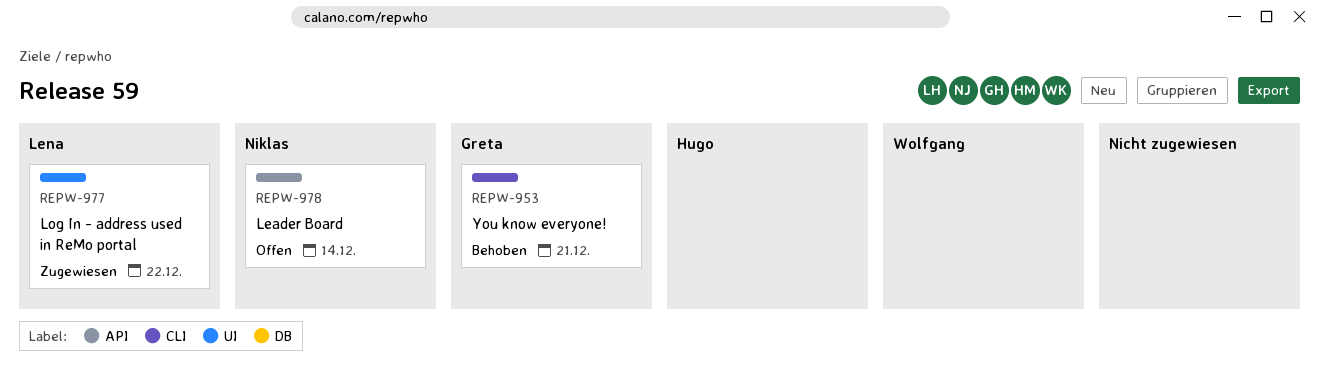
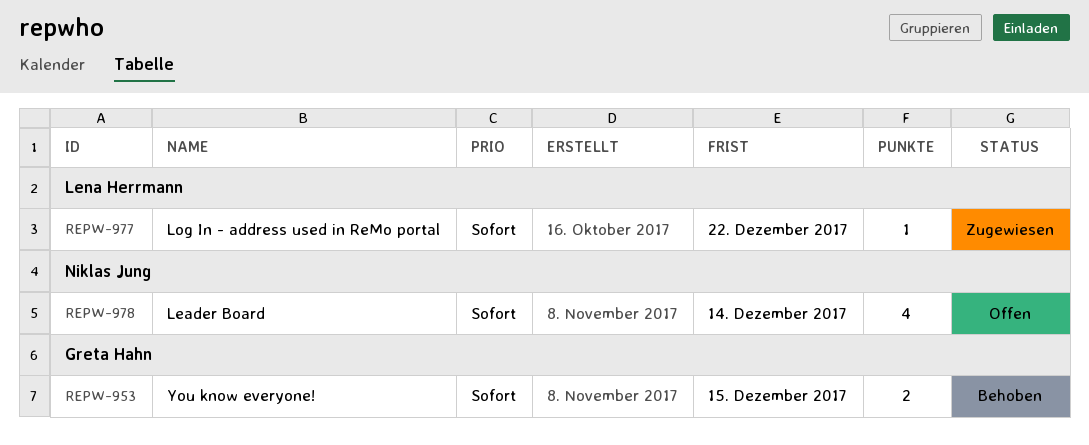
REPW-953, due: Dec 21 -> Dec 15

